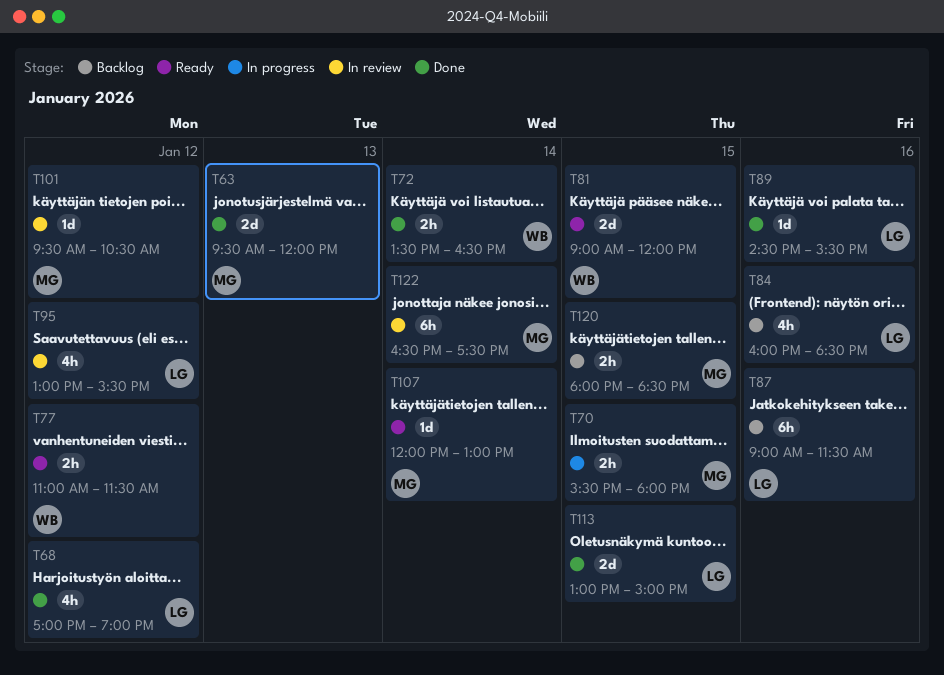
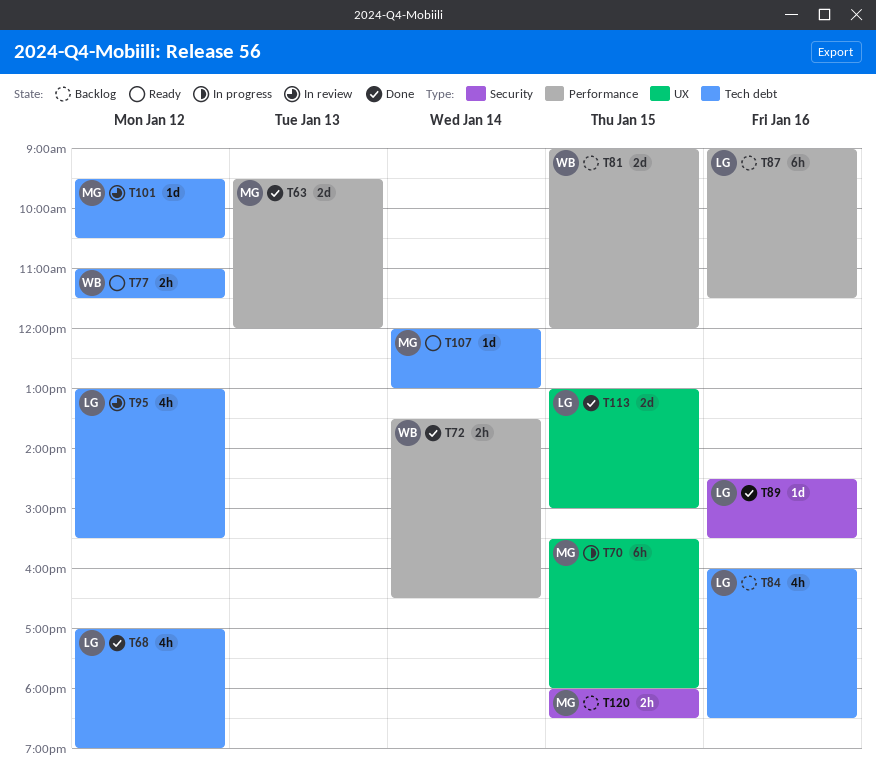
T70, estimate: 2h -> 6h
T81, status: Ready -> Backlog
T122: present -> none

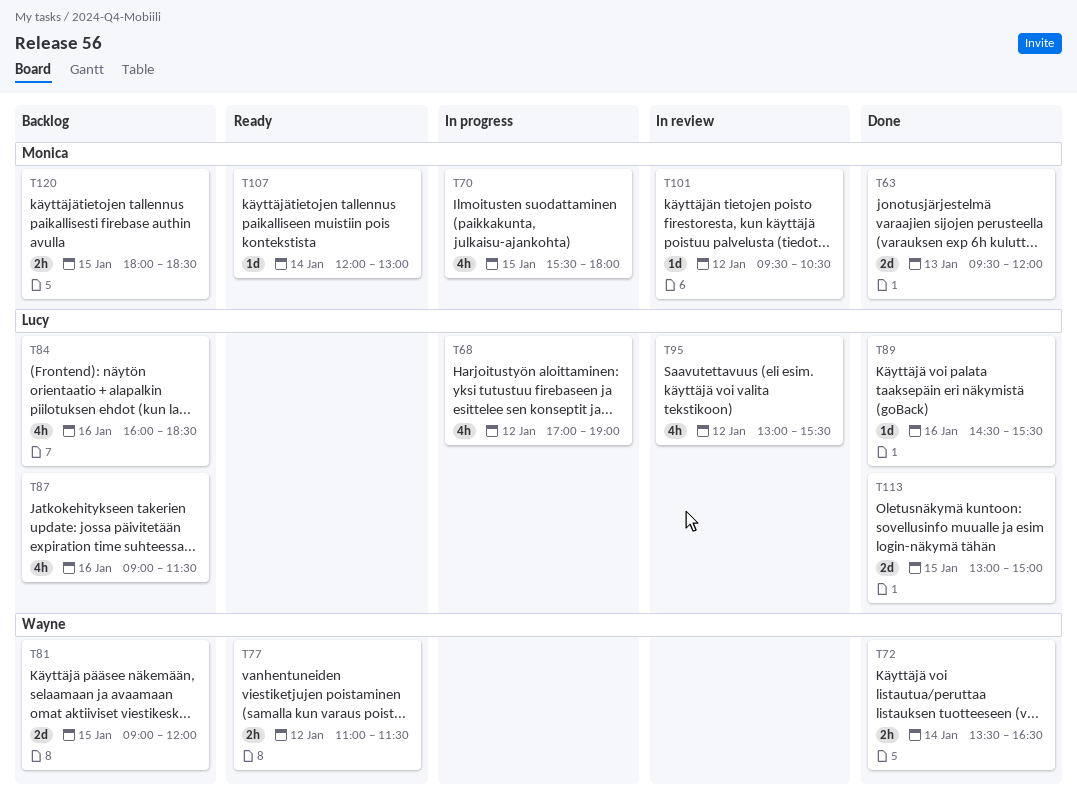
T68, status: Done -> In progress
T70, estimate: 6h -> 4h
T87, estimate: 6h -> 4h

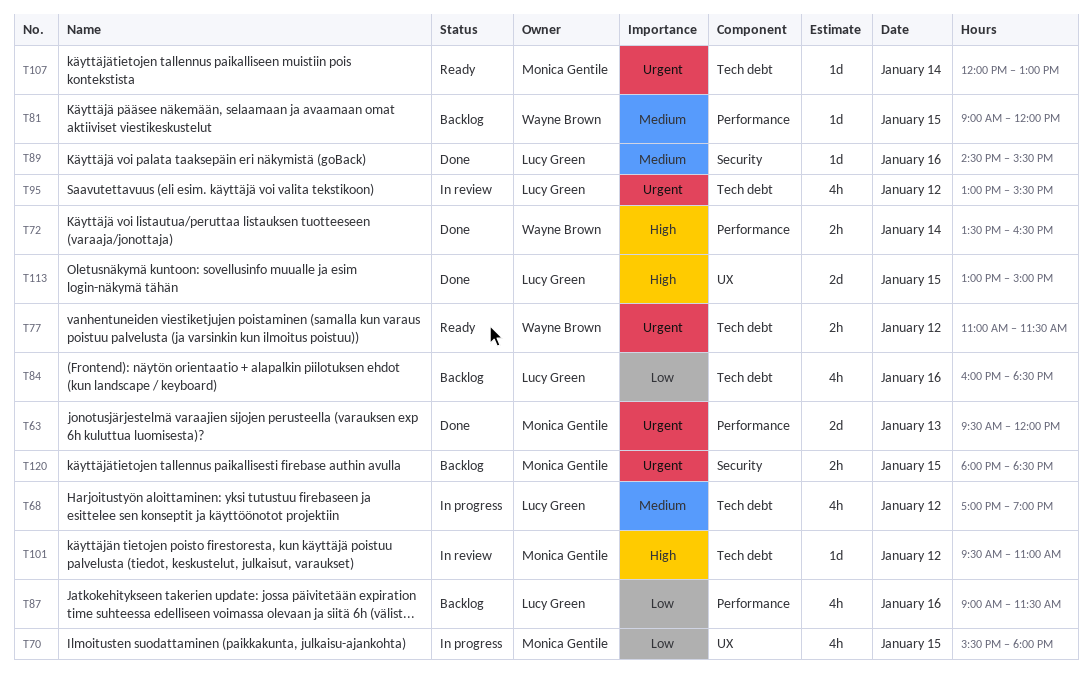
T81, estimate: 2d -> 1d
T101, ends: 10:30 -> 11:00

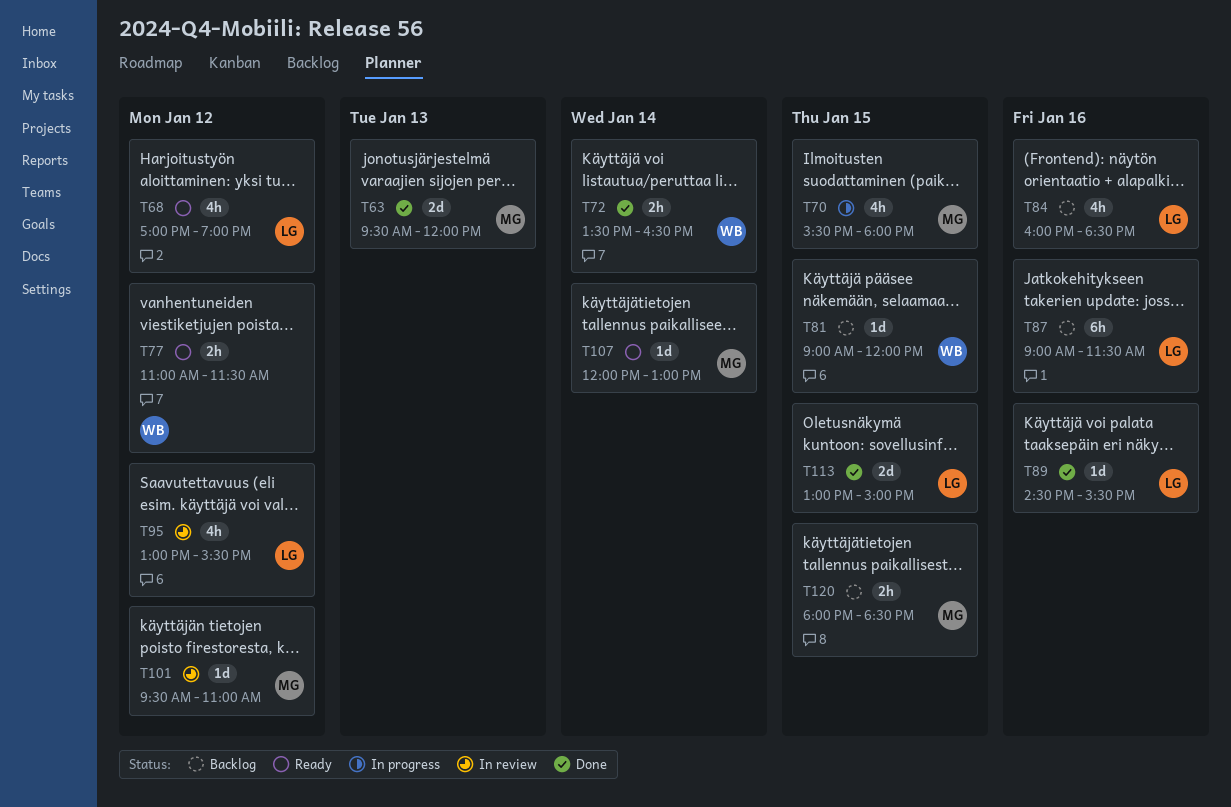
T68, status: In progress -> Ready
T87, estimate: 4h -> 6h

